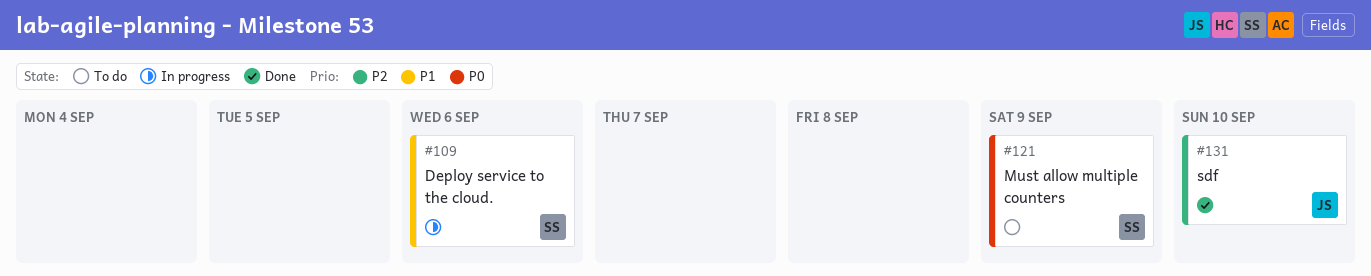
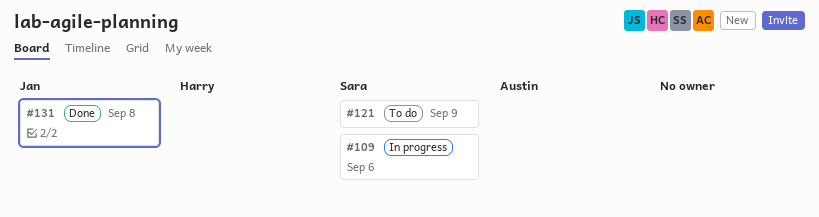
#131, due: Sep 10 -> Sep 8

